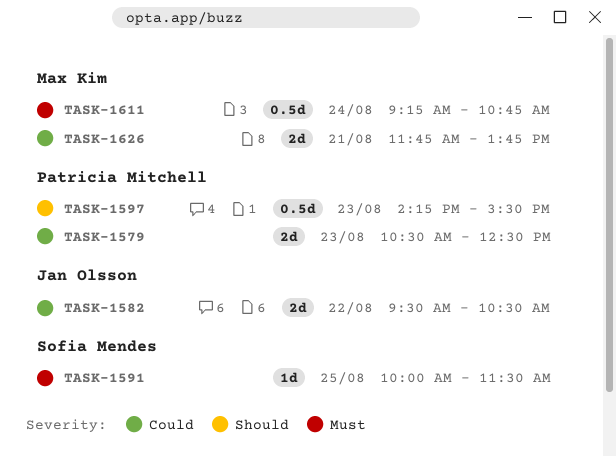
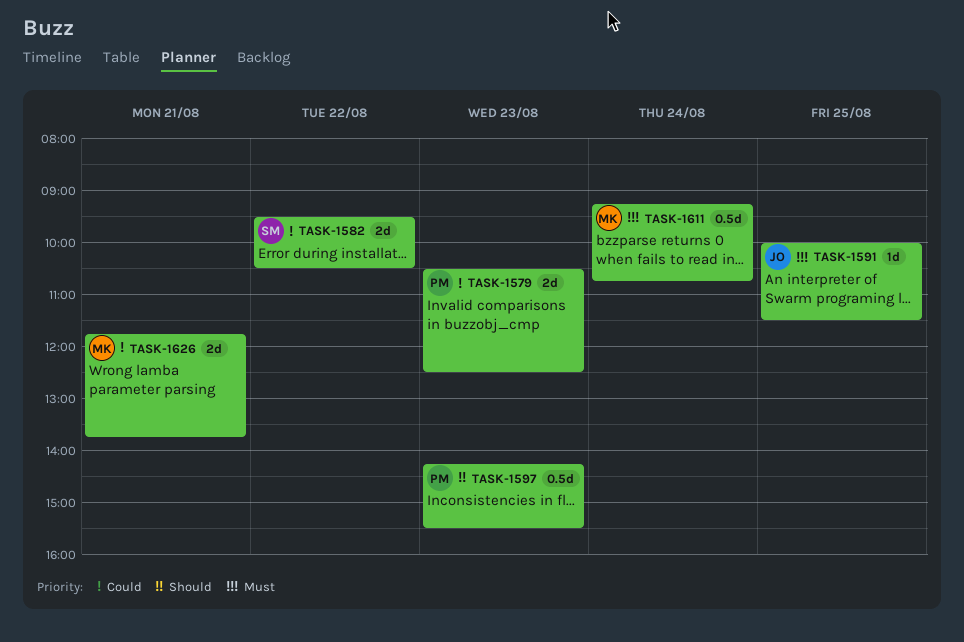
TASK-1582, owner: Jan Olsson -> Sofia Mendes
TASK-1591, owner: Sofia Mendes -> Jan Olsson

